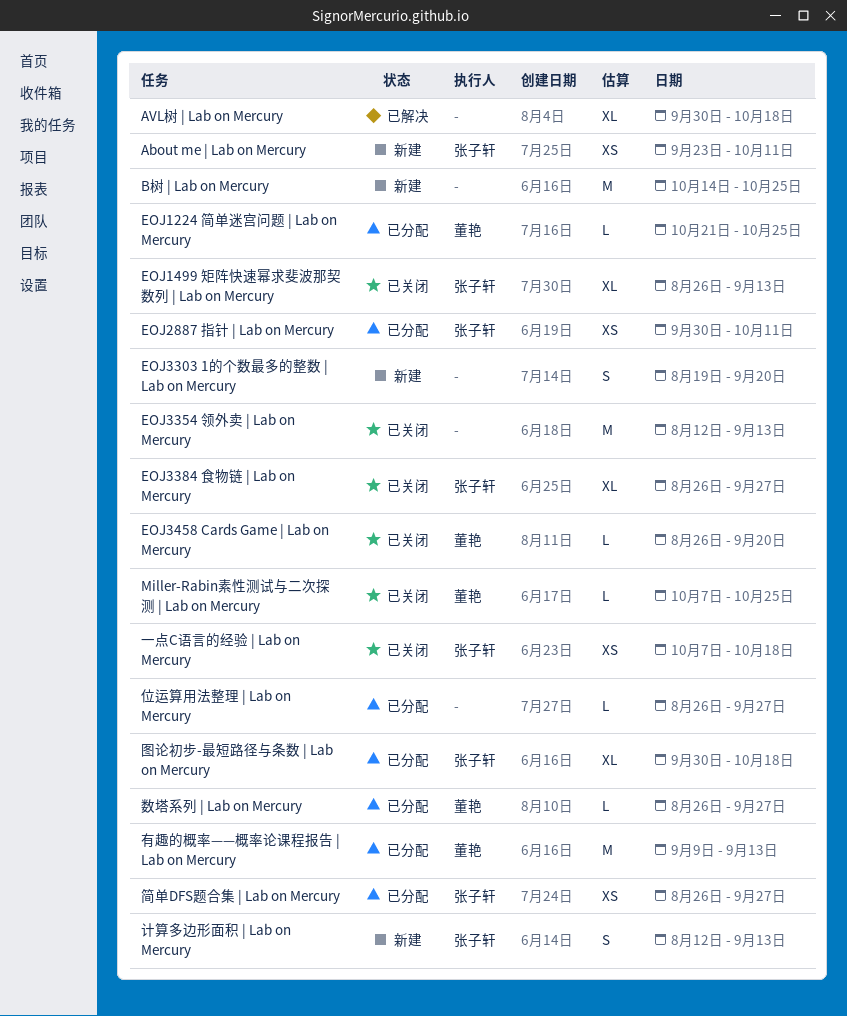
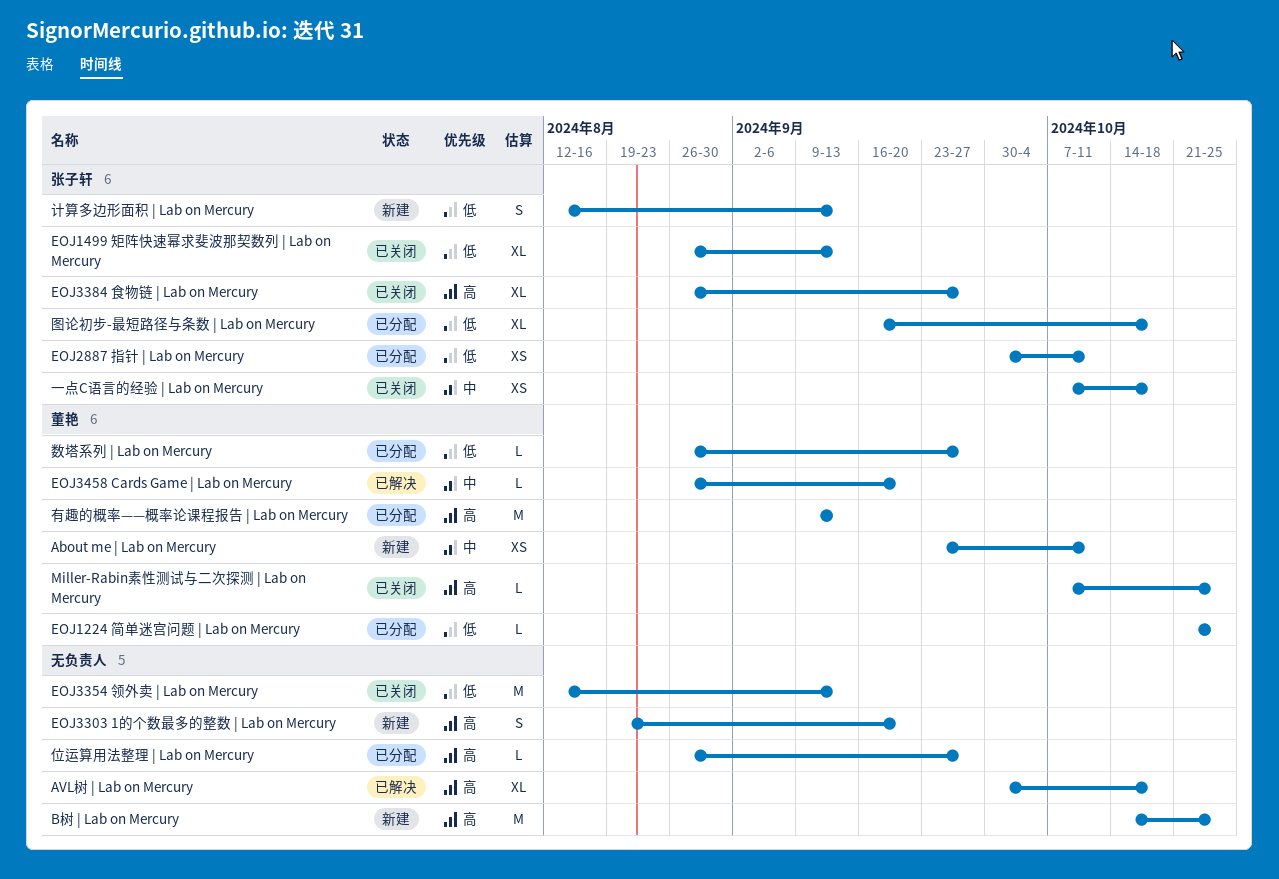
About me | Lab on Mercury, owner: 张子轩 -> 董艳
EOJ3458 Cards Game | Lab on Mercury, status: 已关闭 -> 已解决
图论初步-最短路径与条数 | Lab on Mercury, start: Sep 30 -> Sep 16
简单DFS题合集 | Lab on Mercury: present -> none

